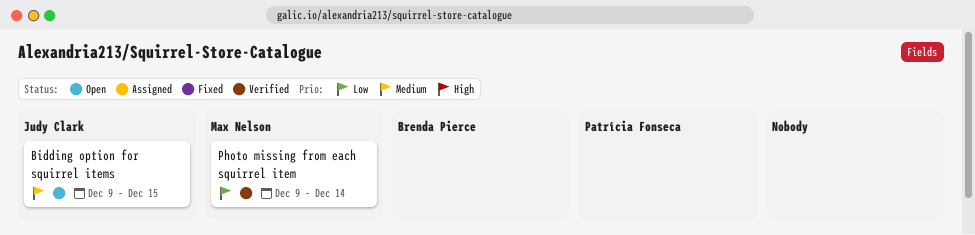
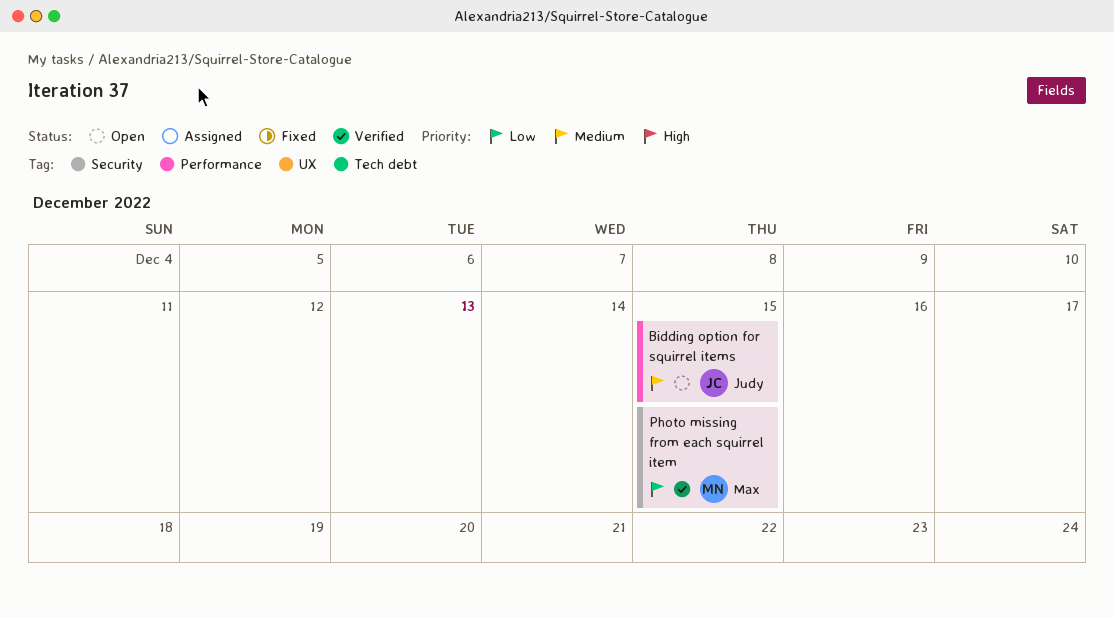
Photo missing from each squirrel item, due: Dec 14 -> Dec 15

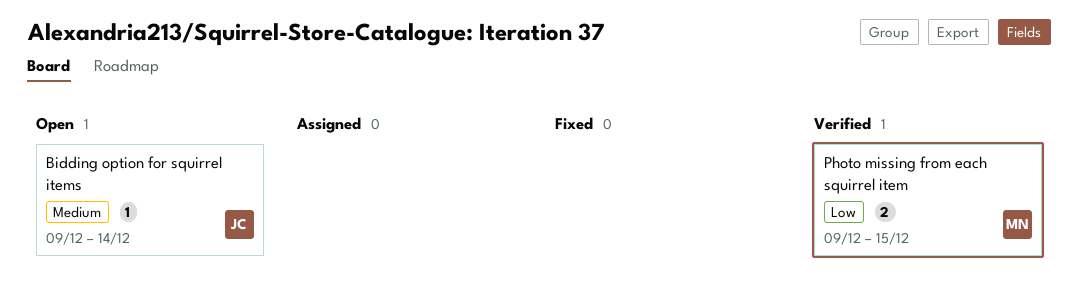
Bidding option for squirrel items, due: Dec 15 -> Dec 14

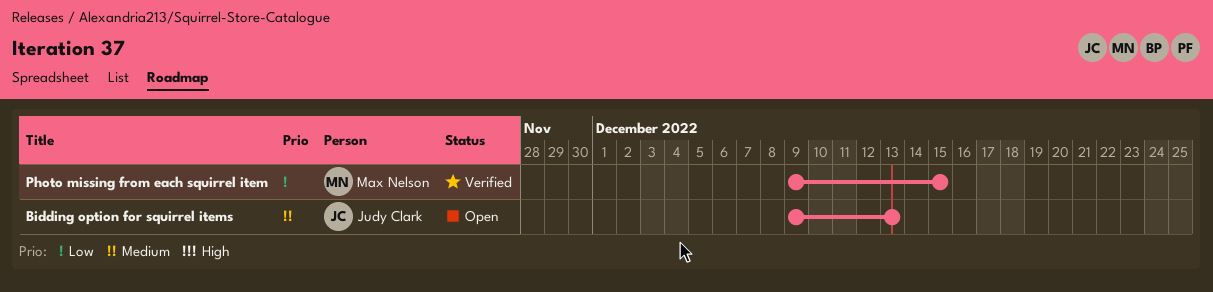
Bidding option for squirrel items, due: Dec 14 -> Dec 13

